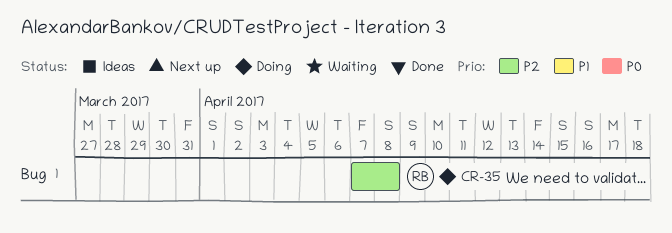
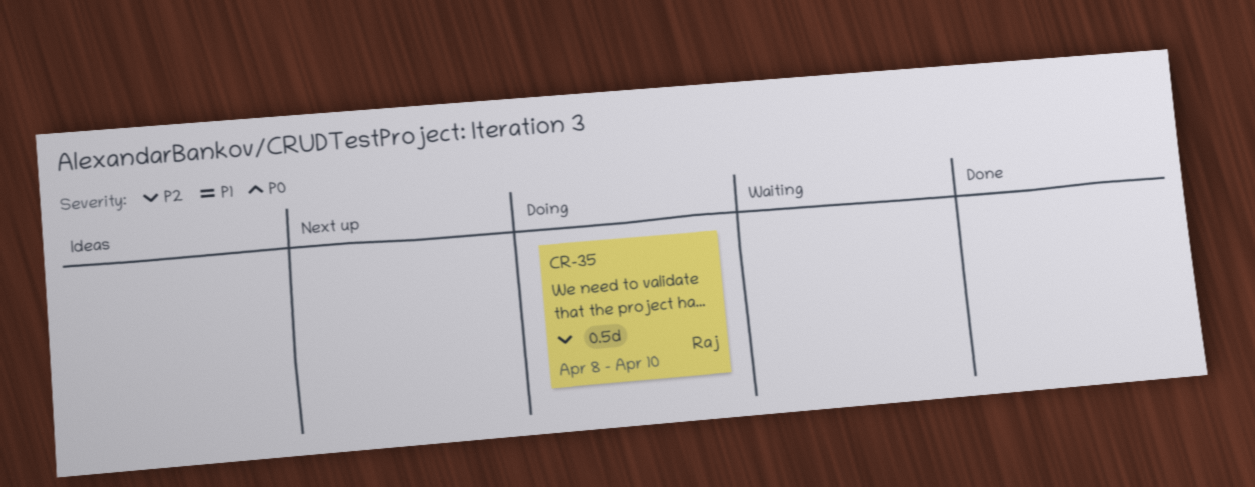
CR-35, start: Apr 7 -> Apr 8
CR-35, due: Apr 8 -> Apr 10

